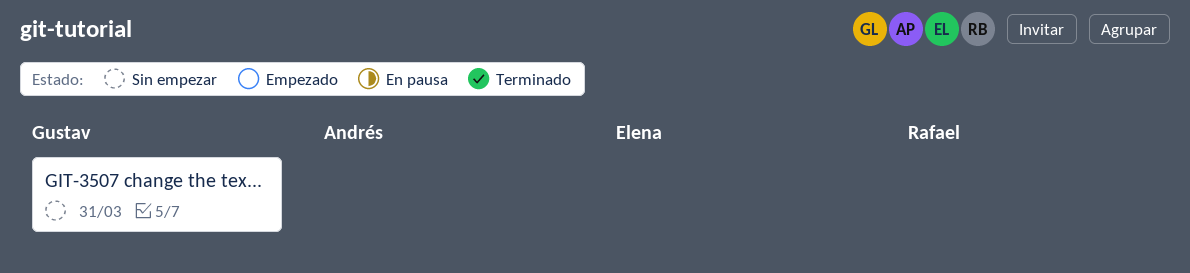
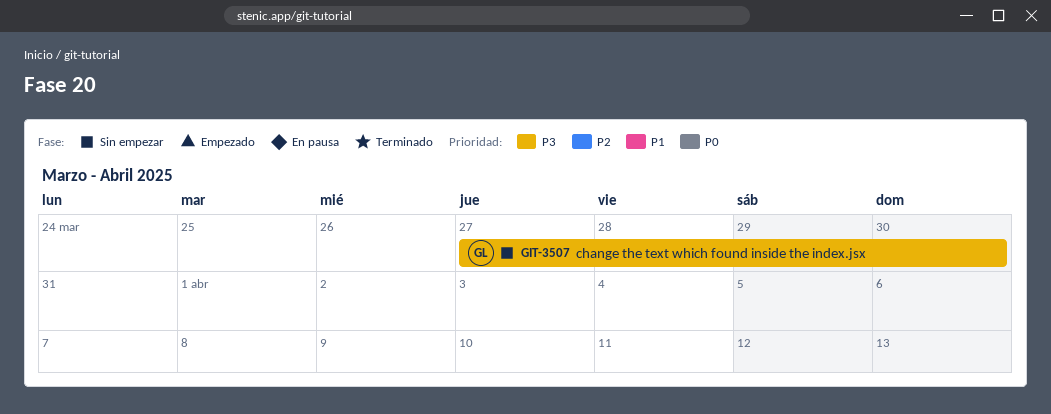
GIT-3507, due: Mar 31 -> Mar 30

